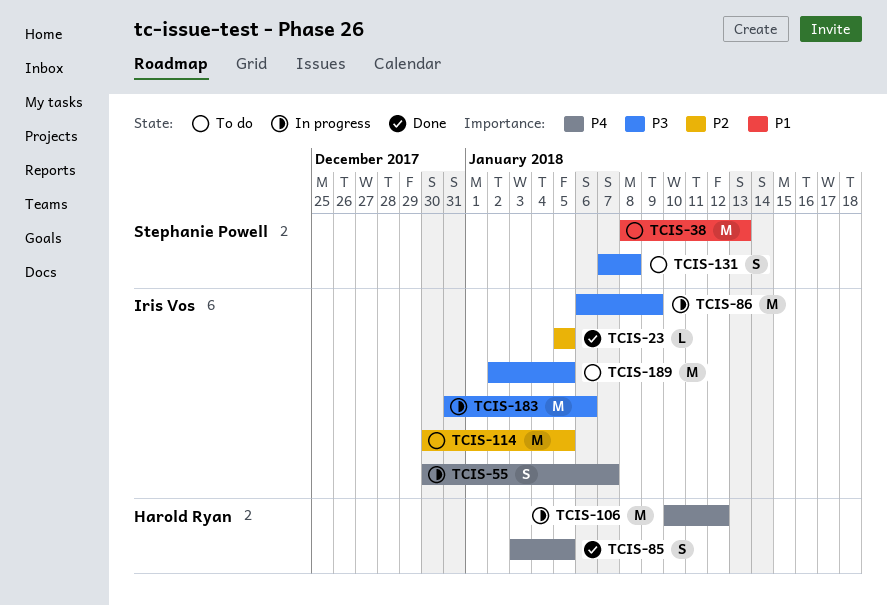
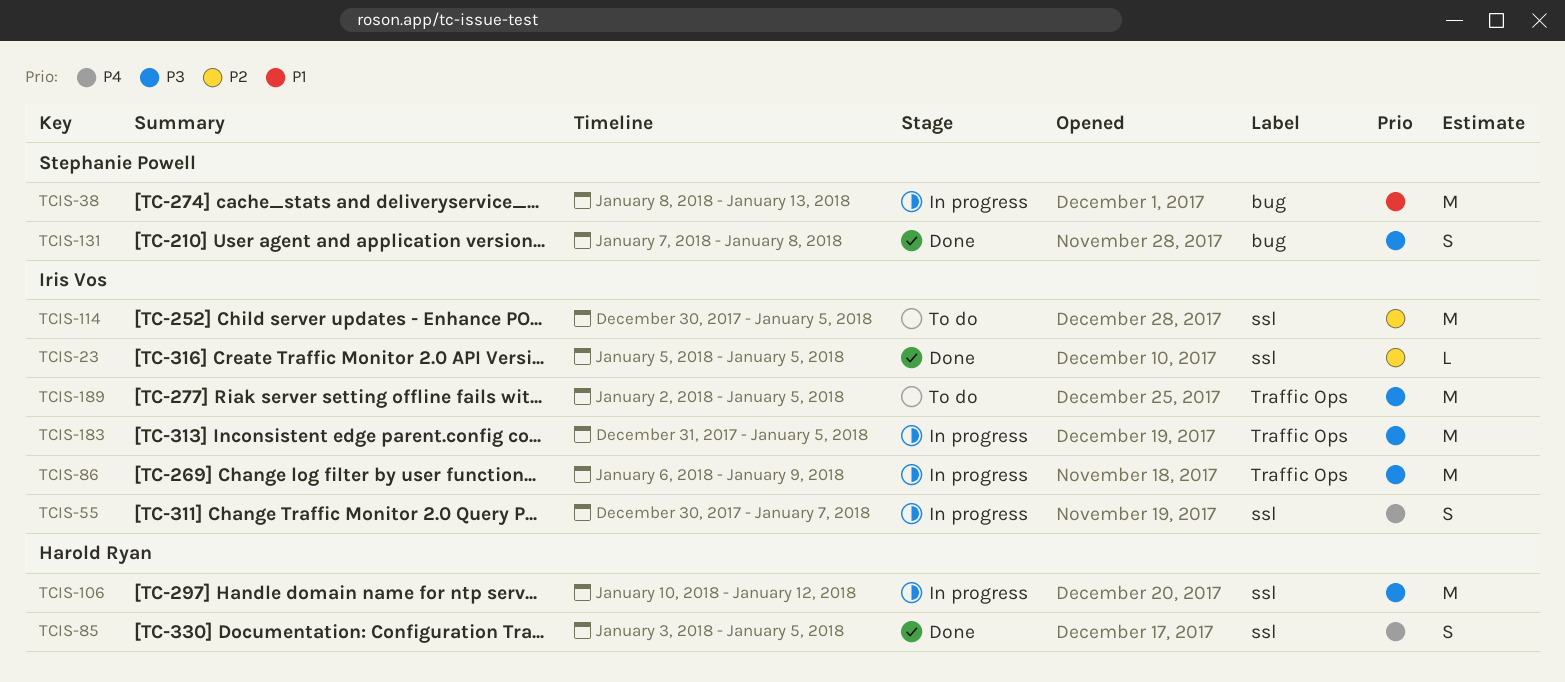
TCIS-38, status: To do -> In progress
TCIS-106, priority: P4 -> P3
TCIS-131, status: To do -> Done
TCIS-183, due: Jan 6 -> Jan 5

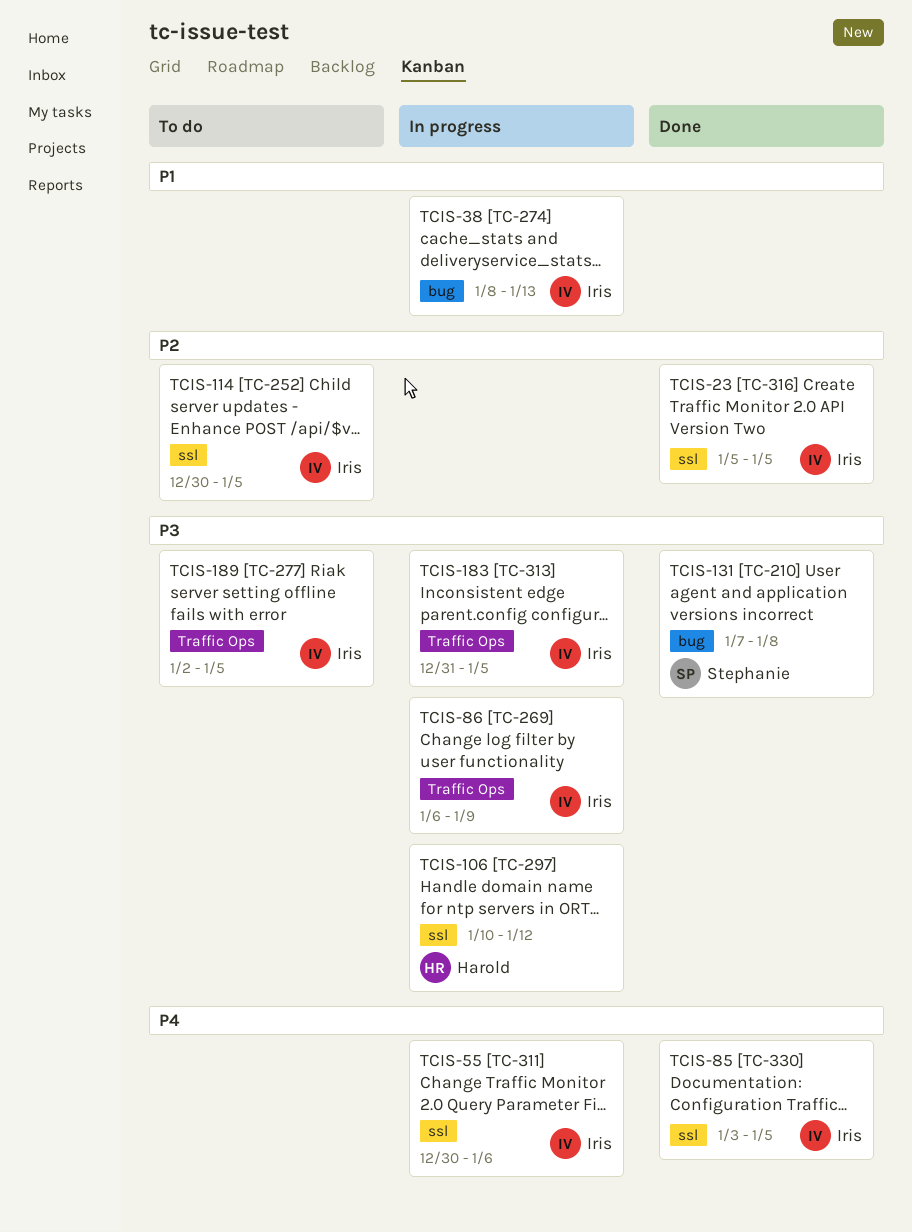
TCIS-38, owner: Stephanie Powell -> Iris Vos
TCIS-55, due: Jan 7 -> Jan 6
TCIS-85, owner: Harold Ryan -> Iris Vos

